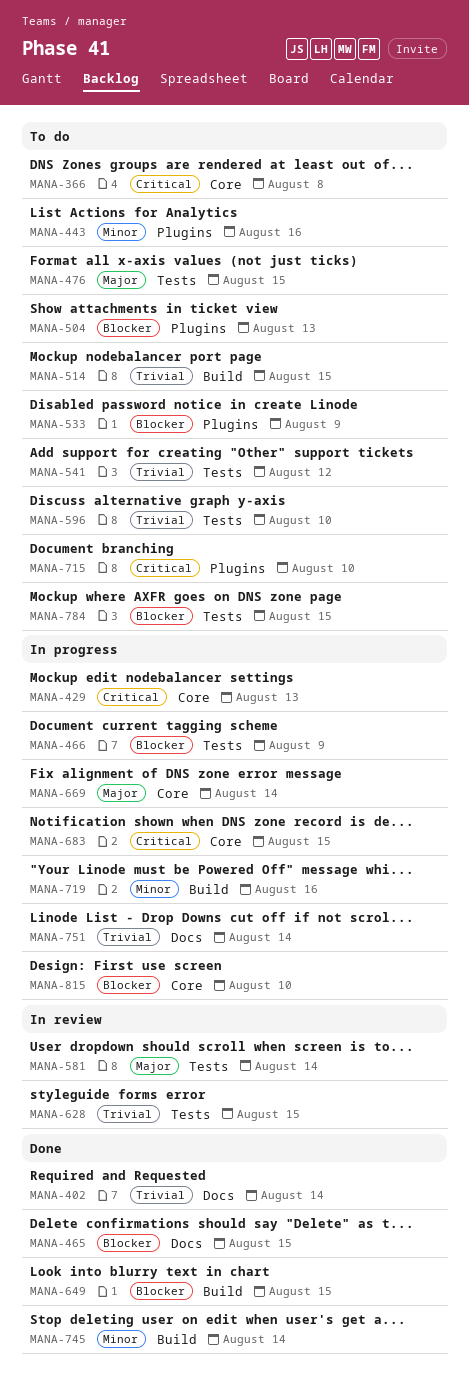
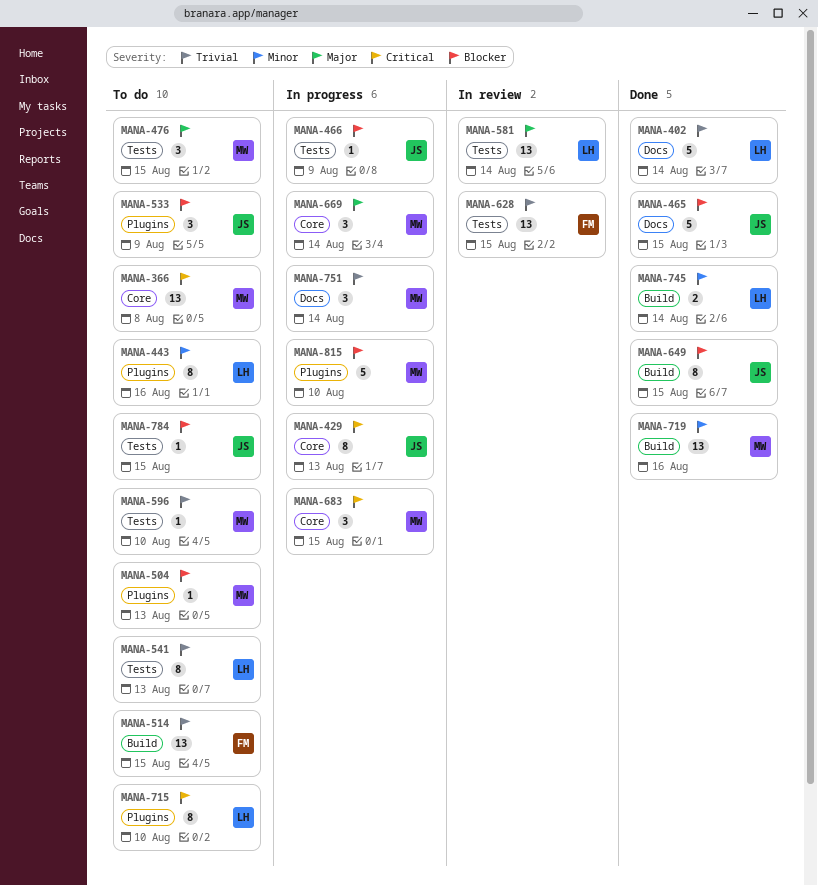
MANA-541, due: Aug 12 -> Aug 13
MANA-719, status: In progress -> Done
MANA-815, label: Core -> Plugins

